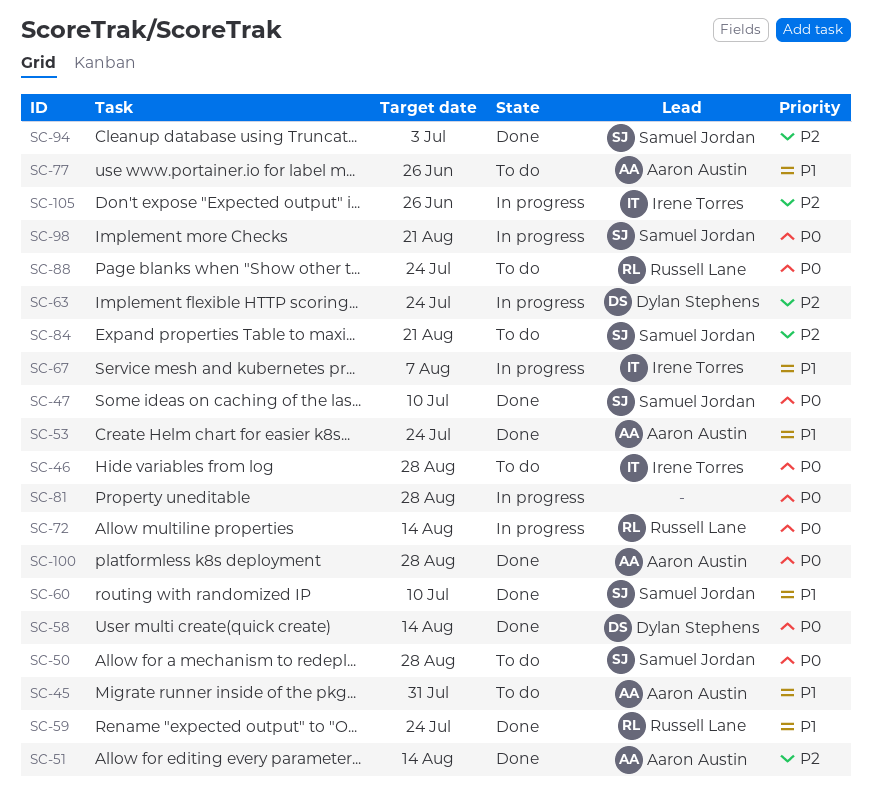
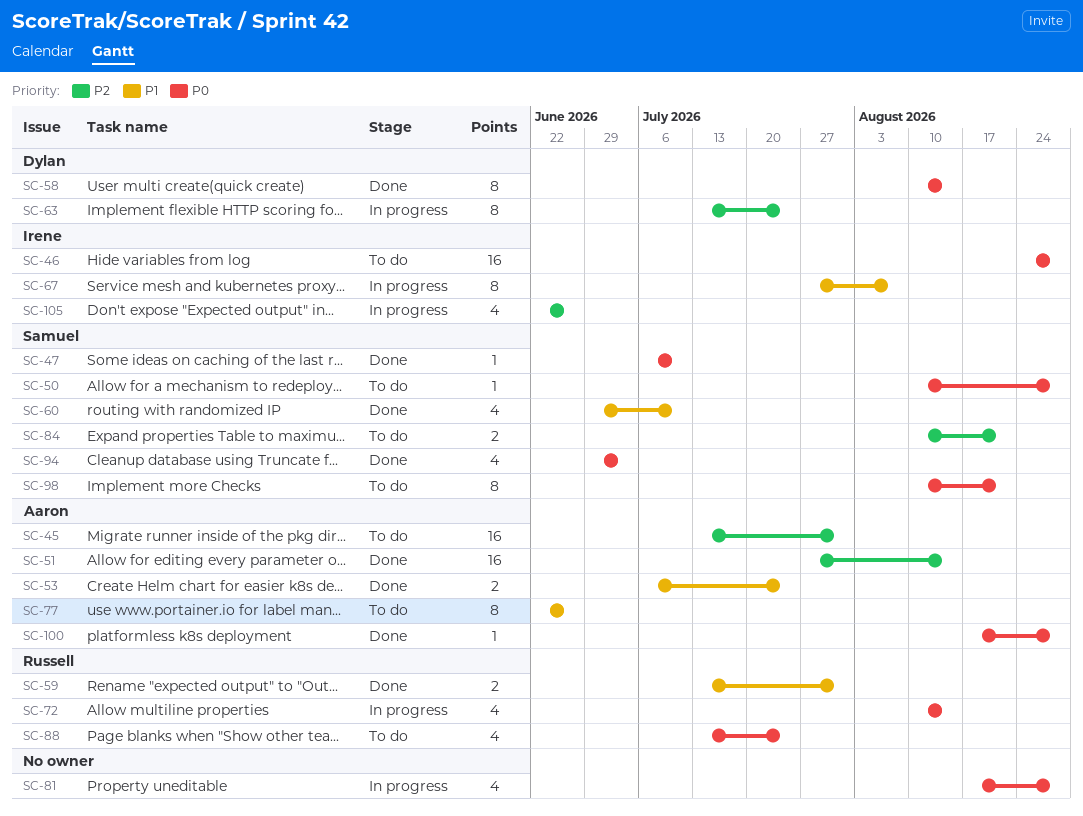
SC-45, priority: P1 -> P2
SC-59, due: Jul 24 -> Jul 31
SC-94, priority: P2 -> P0
SC-98, status: In progress -> To do

